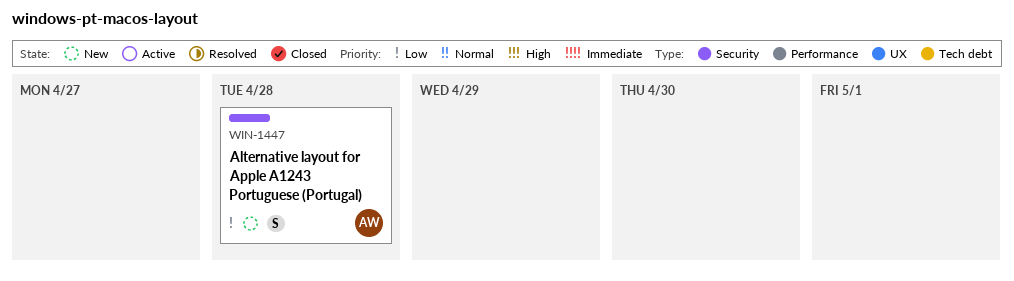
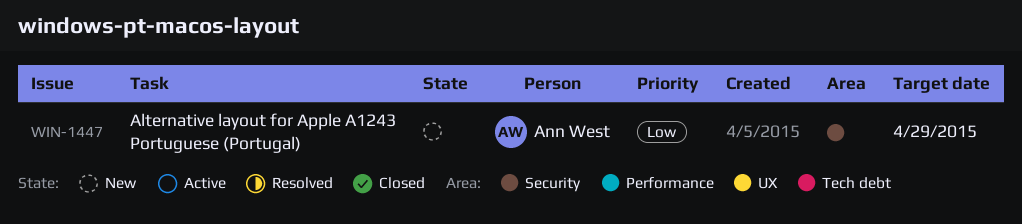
WIN-1447, due: Apr 28 -> Apr 29

